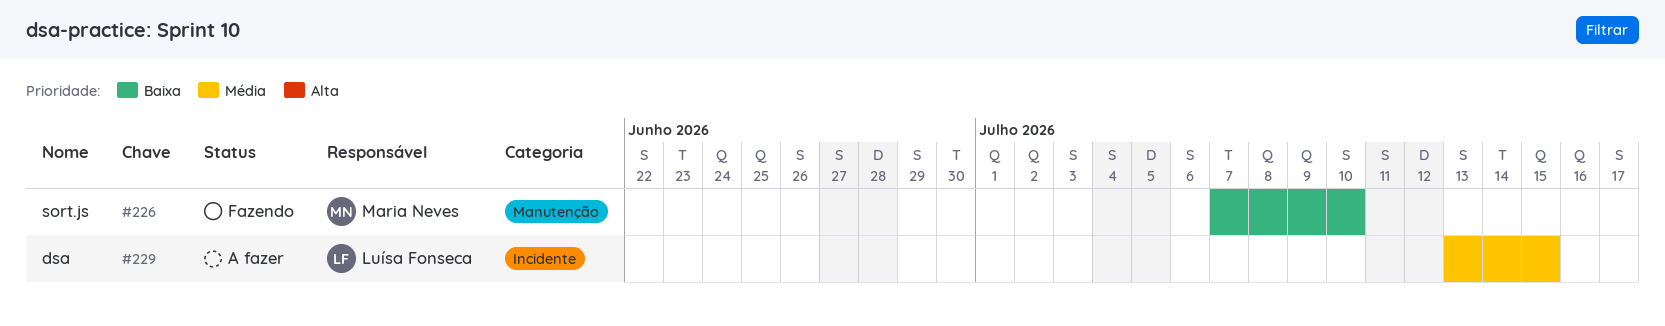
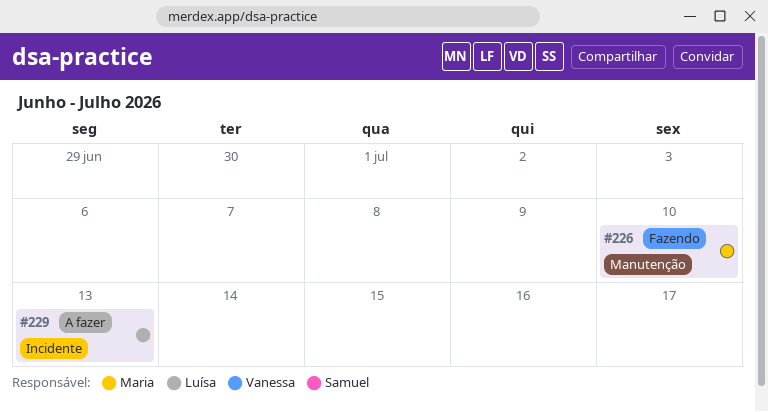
#229, due: Jul 15 -> Jul 13

